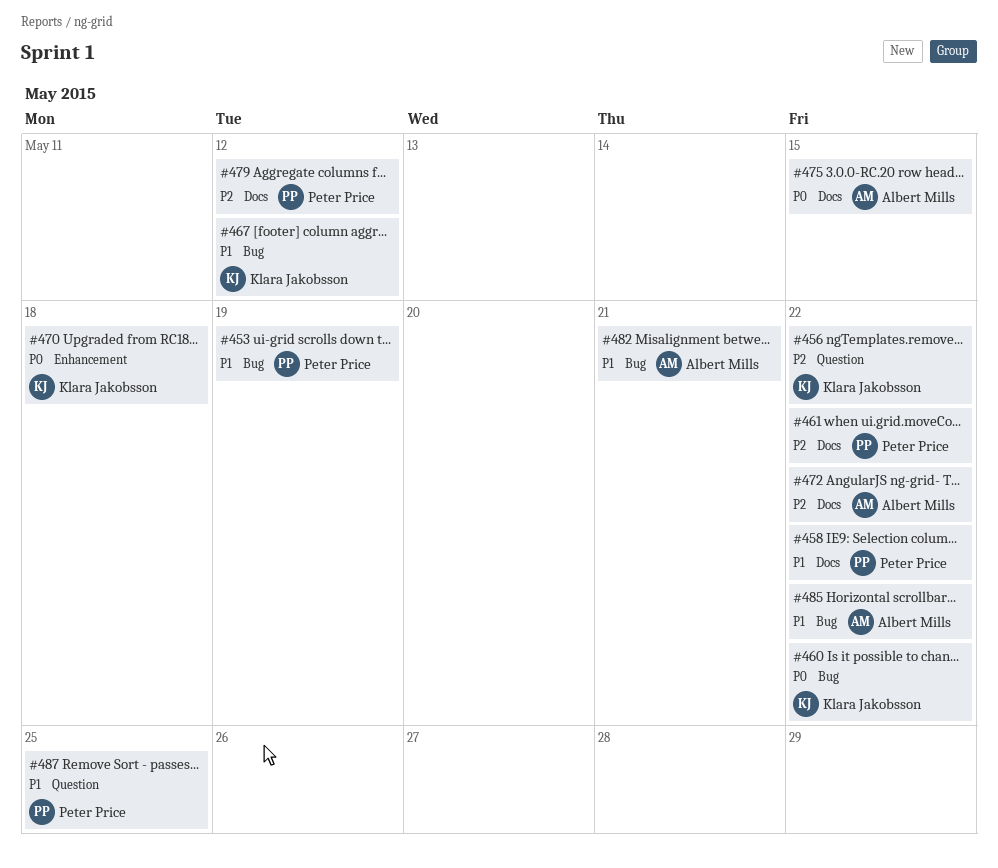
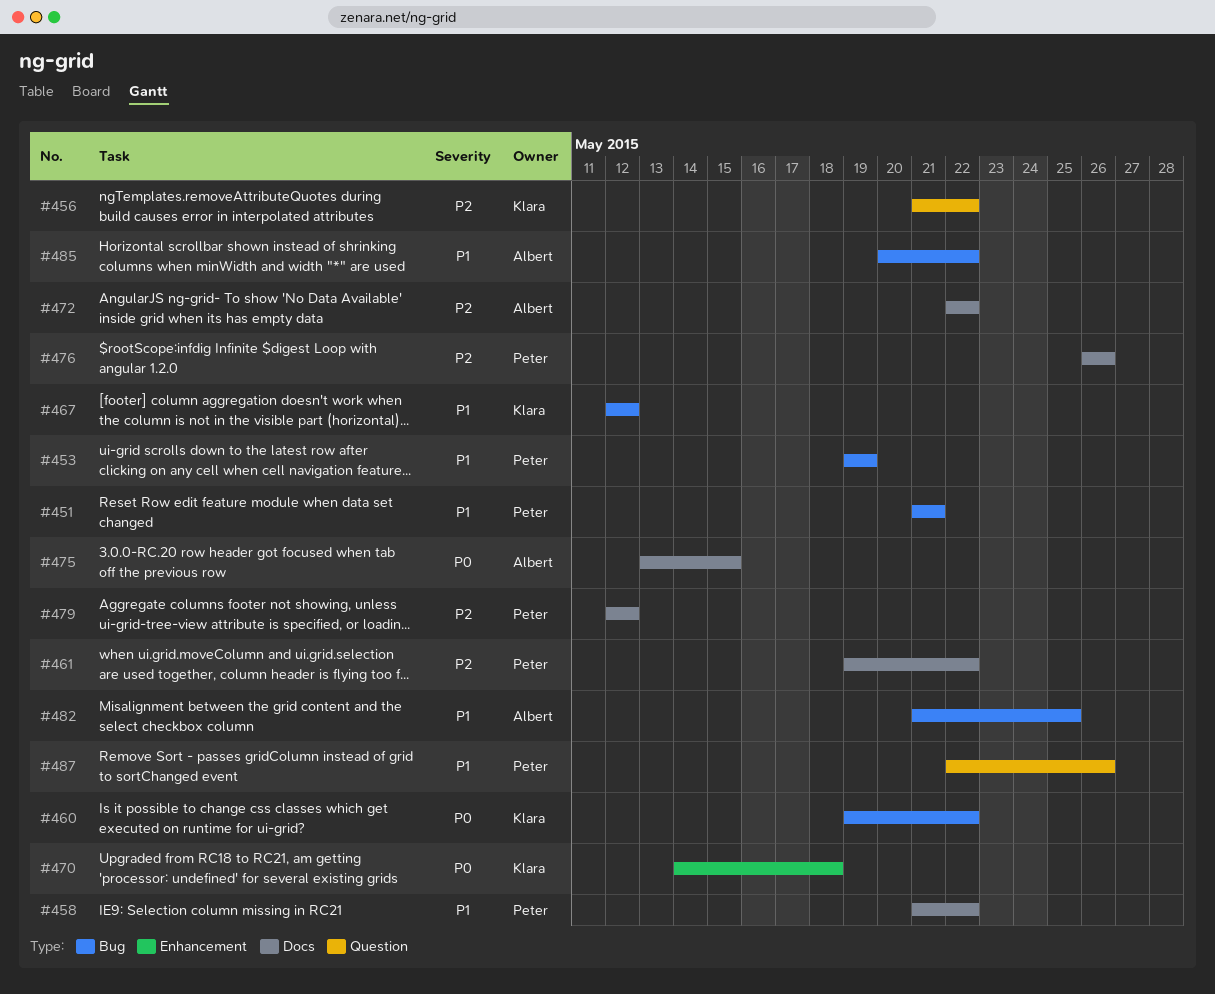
#451: none -> present
#476: none -> present
#482, due: May 21 -> May 25
#487, due: May 25 -> May 26

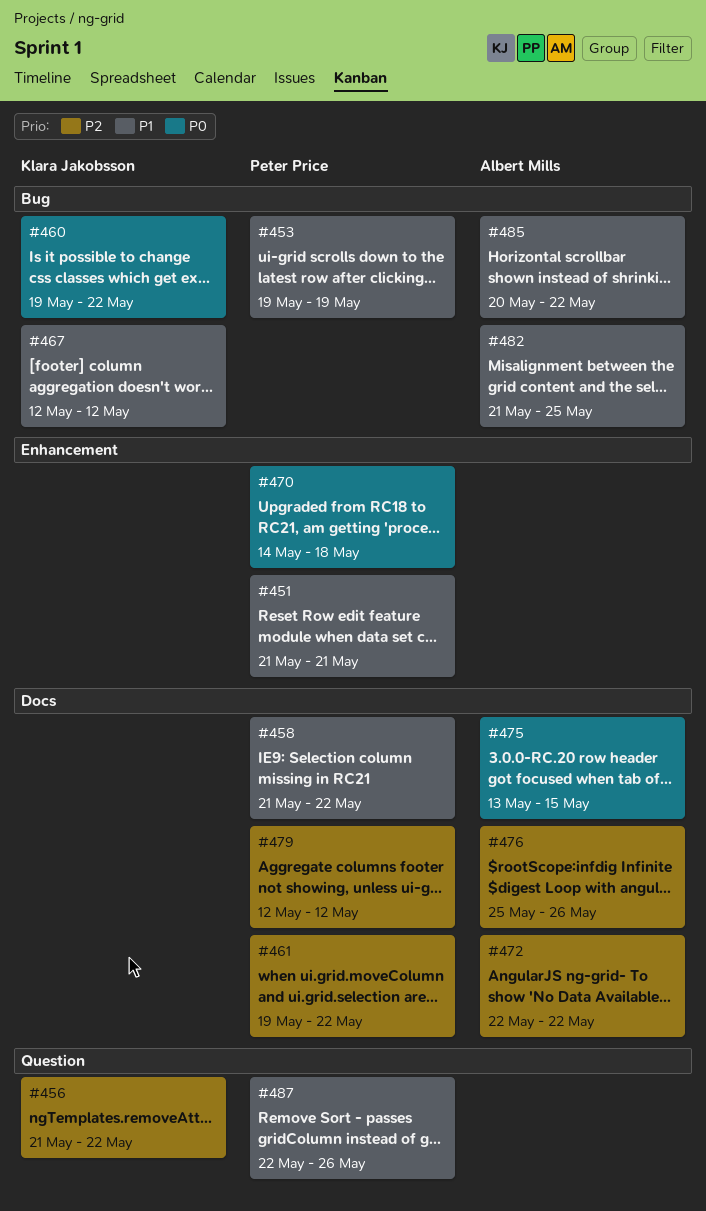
#451, label: Bug -> Enhancement
#470, owner: Klara Jakobsson -> Peter Price
#476, owner: Peter Price -> Albert Mills
#476, start: May 26 -> May 25

